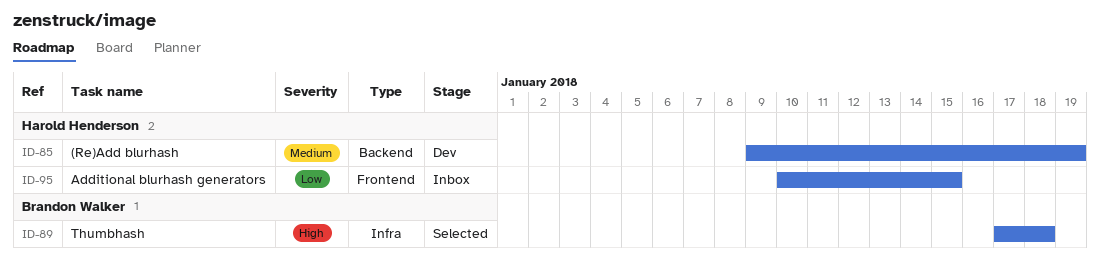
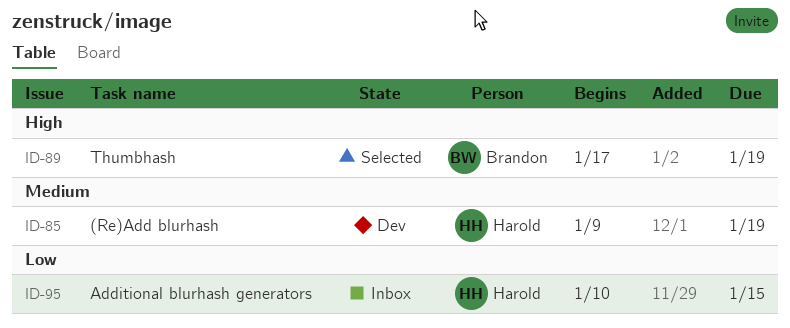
ID-89, due: Jan 18 -> Jan 19

